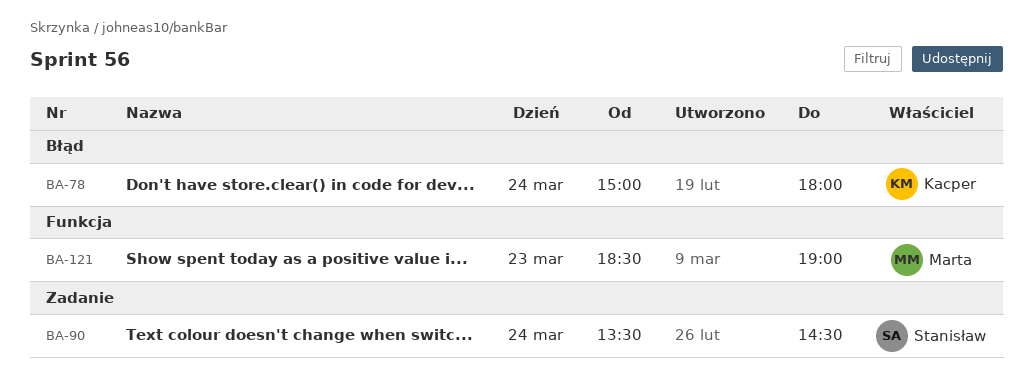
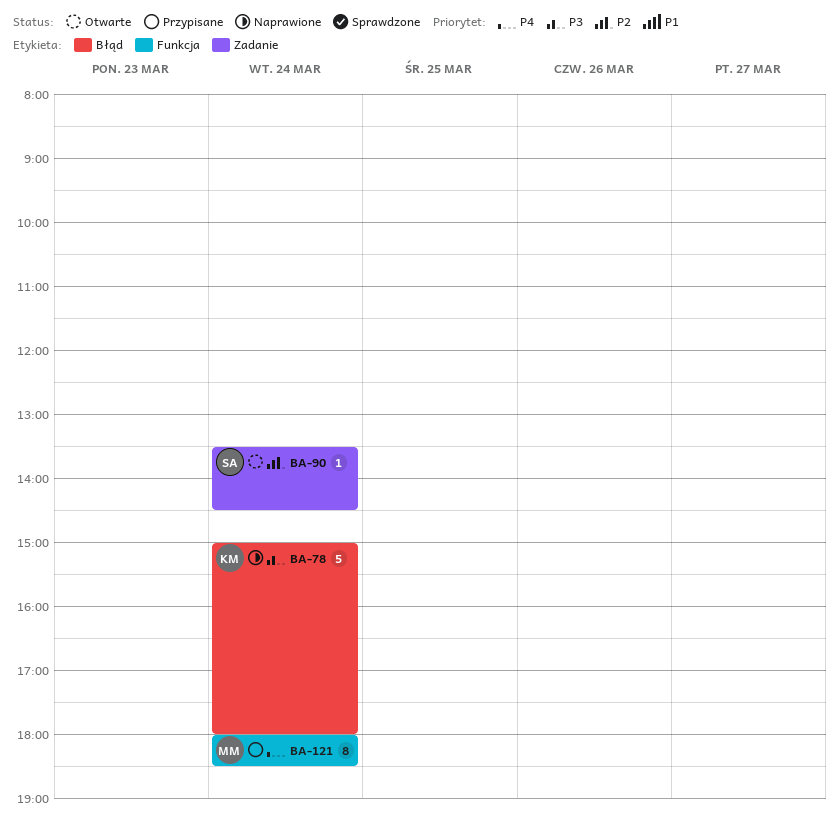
BA-121, day: Mar 23 -> Mar 24
BA-121, begins: 18:30 -> 18:00
BA-121, ends: 19:00 -> 18:30

